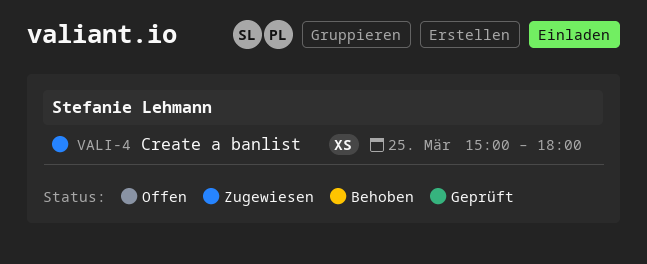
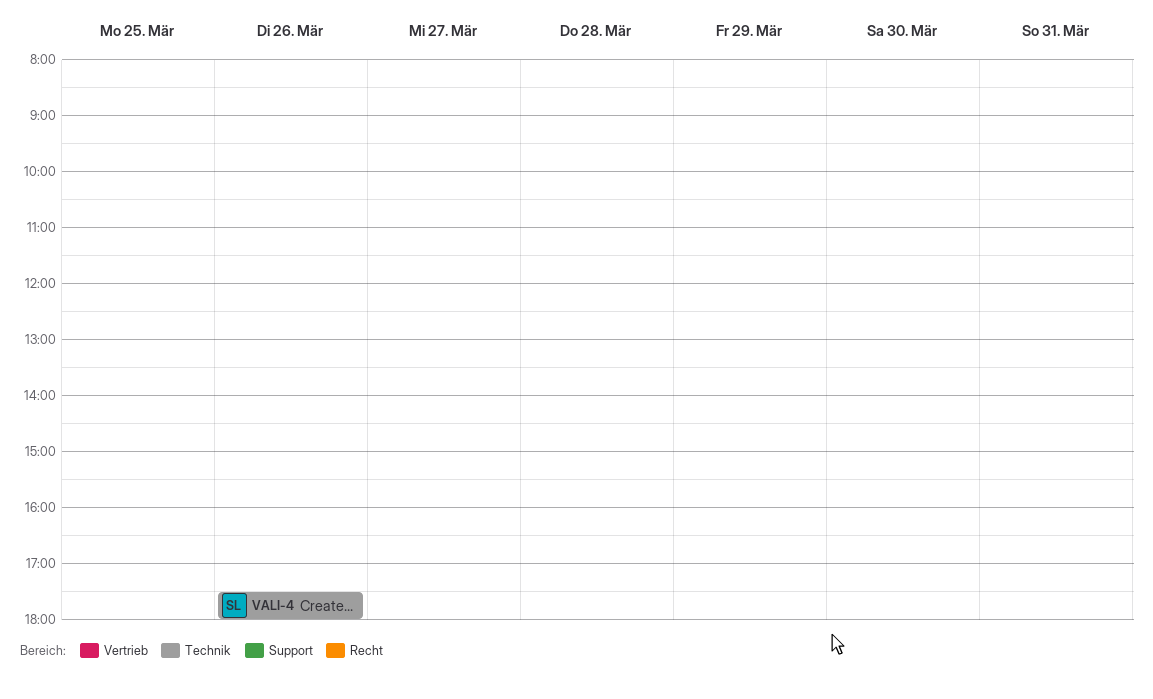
VALI-4, day: Mar 25 -> Mar 26
VALI-4, begins: 15:00 -> 17:30

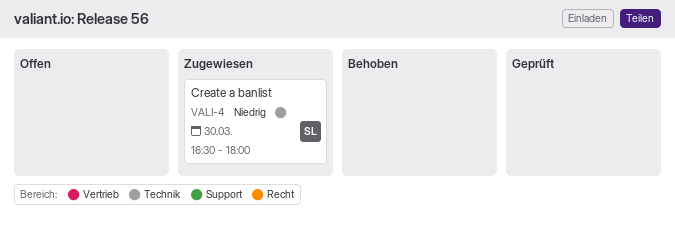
VALI-4, day: Mar 26 -> Mar 30
VALI-4, begins: 17:30 -> 16:30

